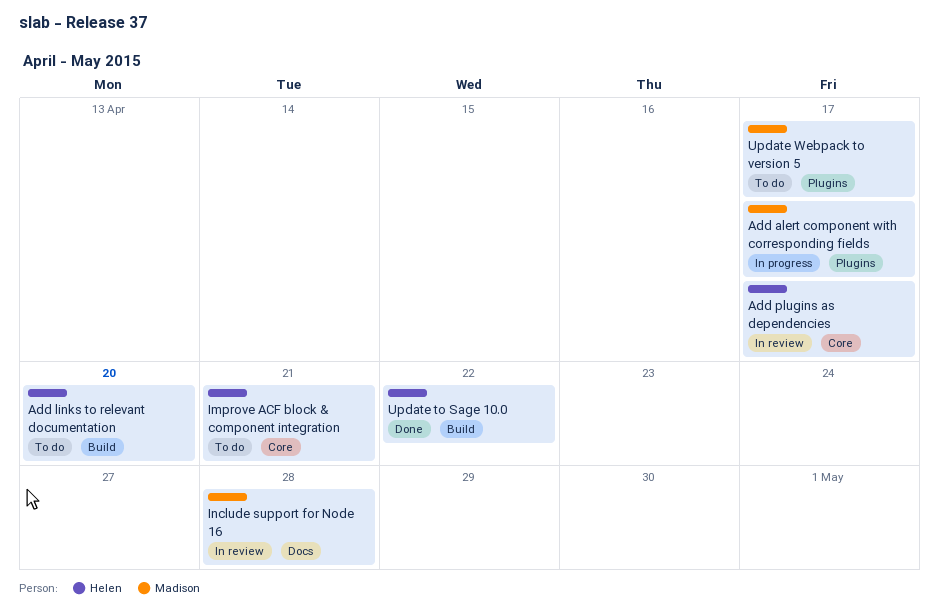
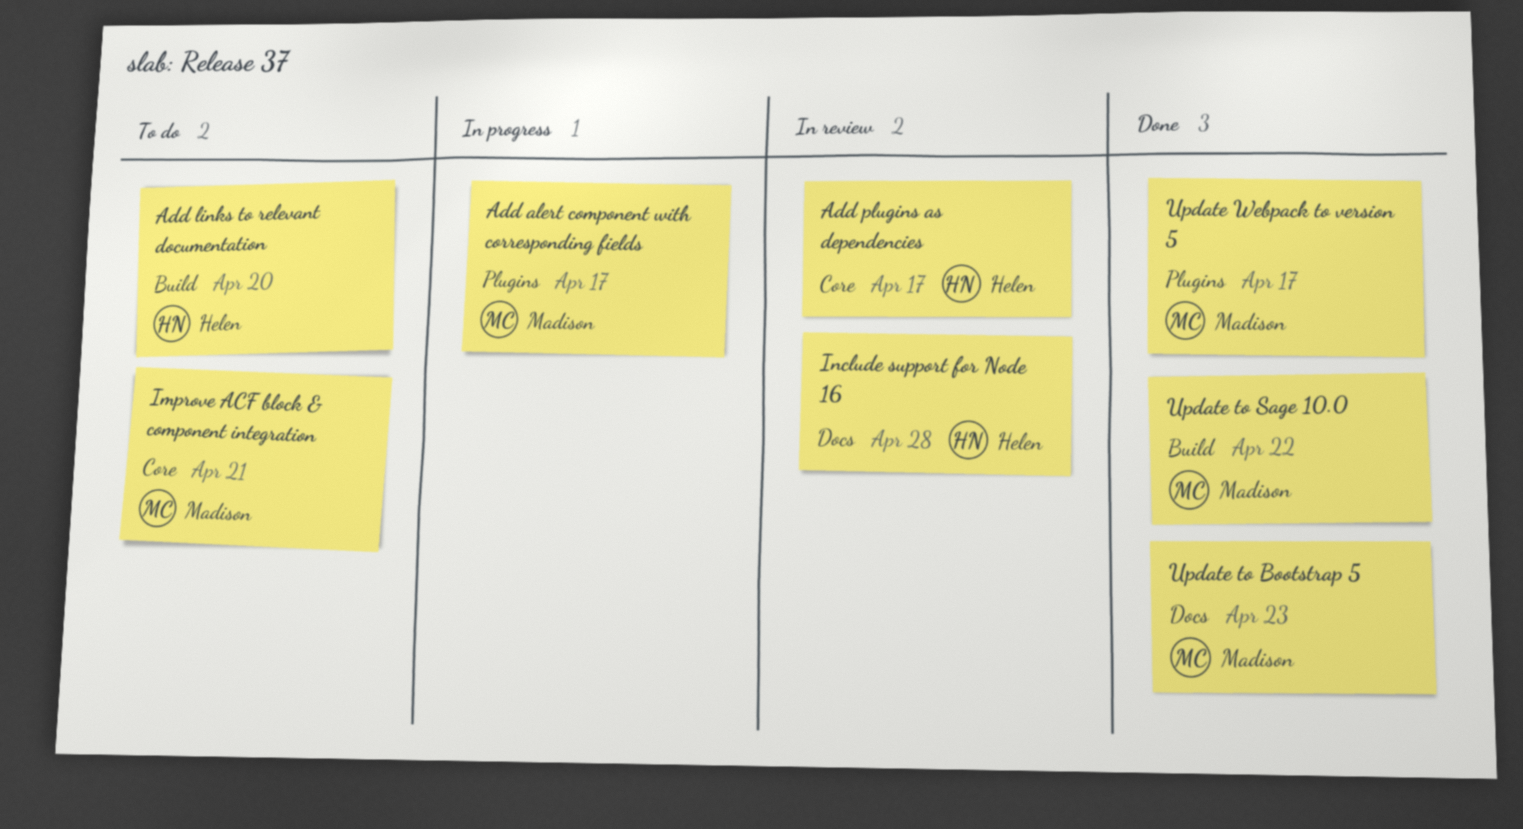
Improve ACF block & component integration, owner: Helen -> Madison
Include support for Node 16, owner: Madison -> Helen
Update to Bootstrap 5: none -> present
Update to Sage 10.0, owner: Helen -> Madison
Update Webpack to version 5, status: To do -> Done

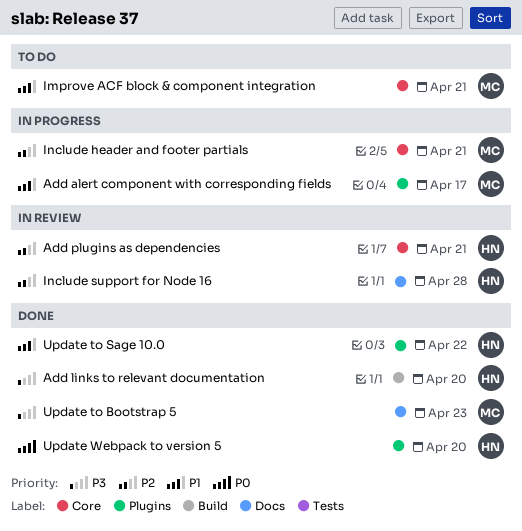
Add links to relevant documentation, status: To do -> Done
Add plugins as dependencies, due: Apr 17 -> Apr 21
Include header and footer partials: none -> present
Update to Sage 10.0, owner: Madison -> Helen
Update to Sage 10.0, label: Build -> Plugins
Update Webpack to version 5, owner: Madison -> Helen
Update Webpack to version 5, due: Apr 17 -> Apr 20

